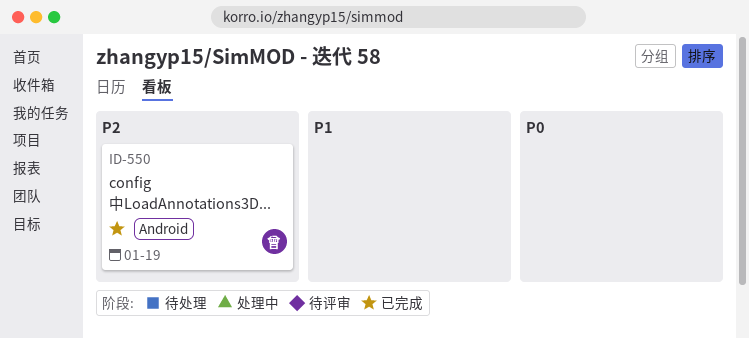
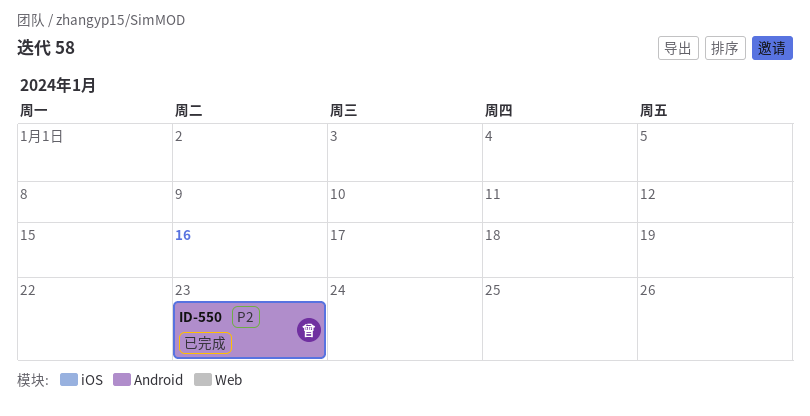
ID-550, due: Jan 19 -> Jan 23

